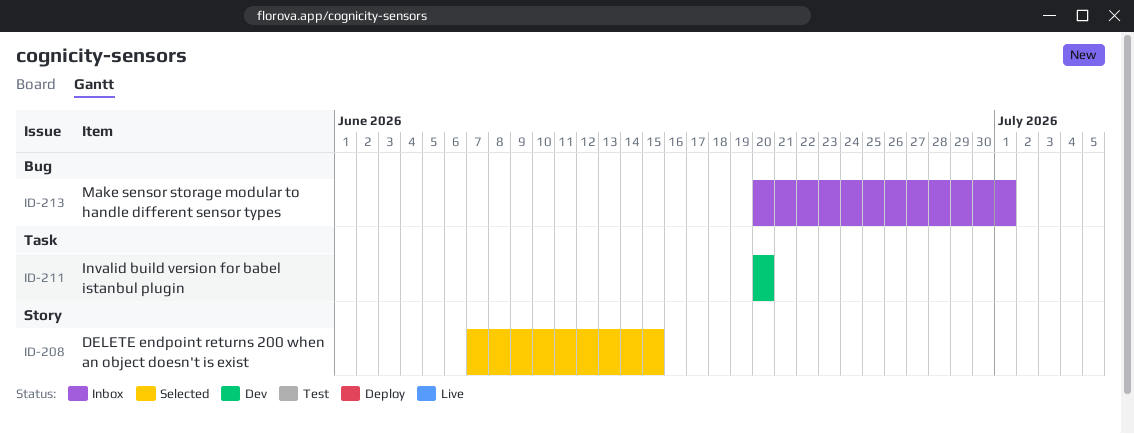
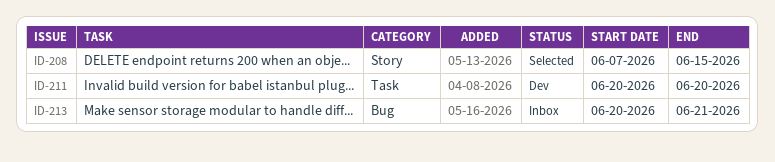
ID-213, due: Jul 1 -> Jun 21

